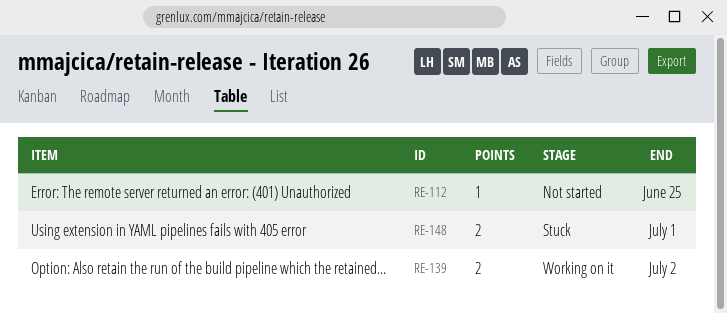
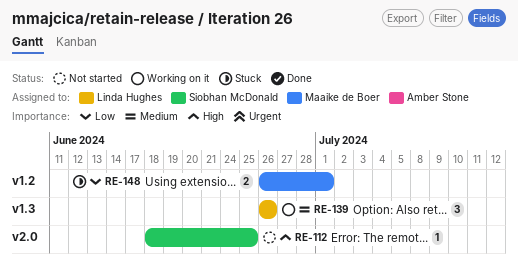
RE-139, estimate: 2 -> 3
RE-139, due: Jul 2 -> Jun 26

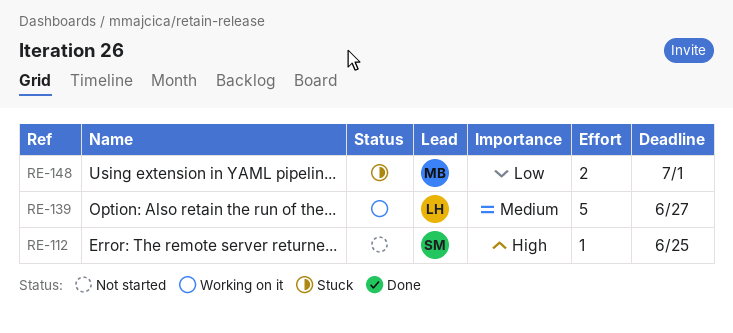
RE-139, estimate: 3 -> 5
RE-139, due: Jun 26 -> Jun 27

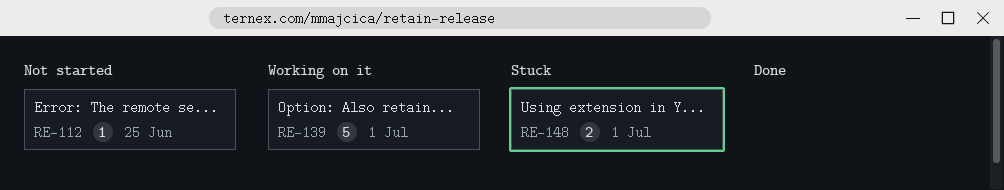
RE-139, due: Jun 27 -> Jul 1

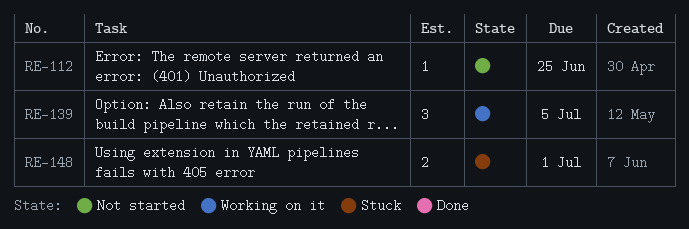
RE-139, estimate: 5 -> 3
RE-139, due: Jul 1 -> Jul 5

